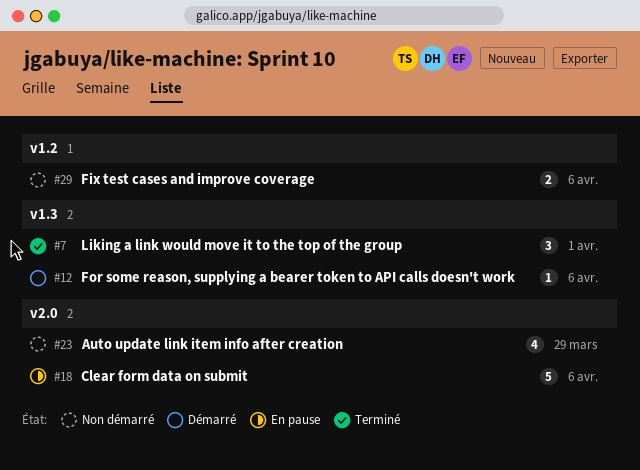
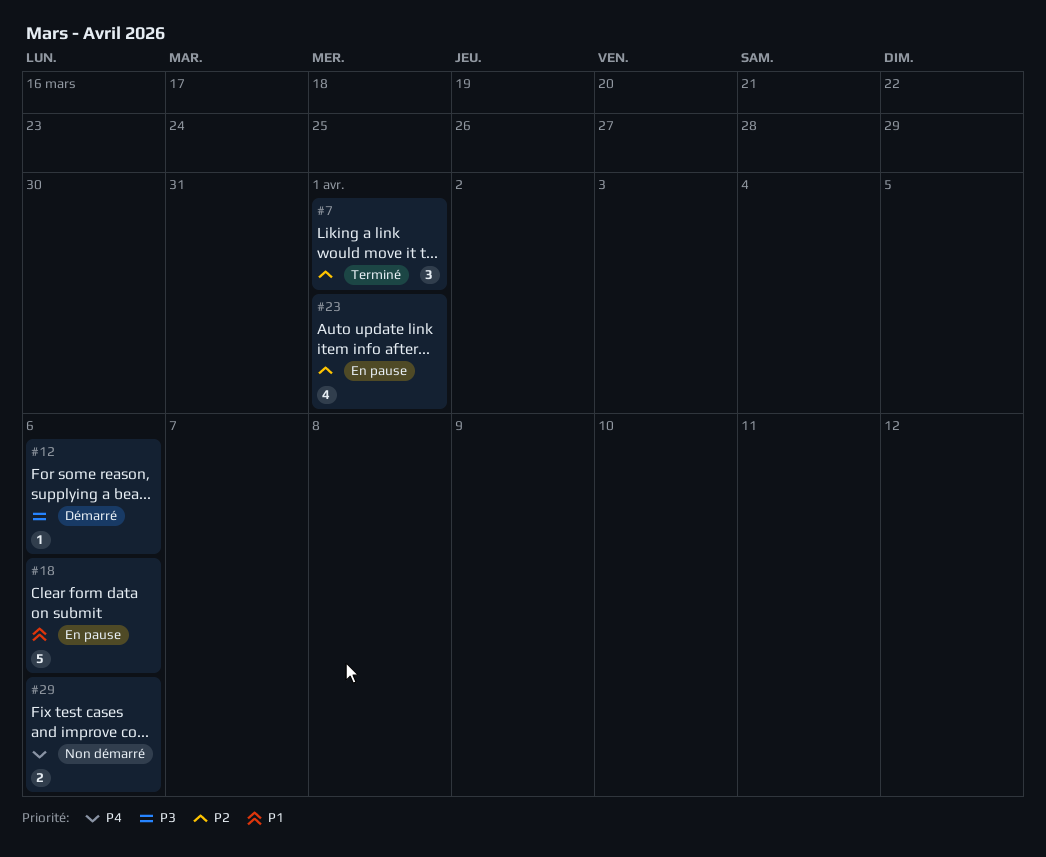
#23, status: Non démarré -> En pause
#23, due: Mar 29 -> Apr 1

